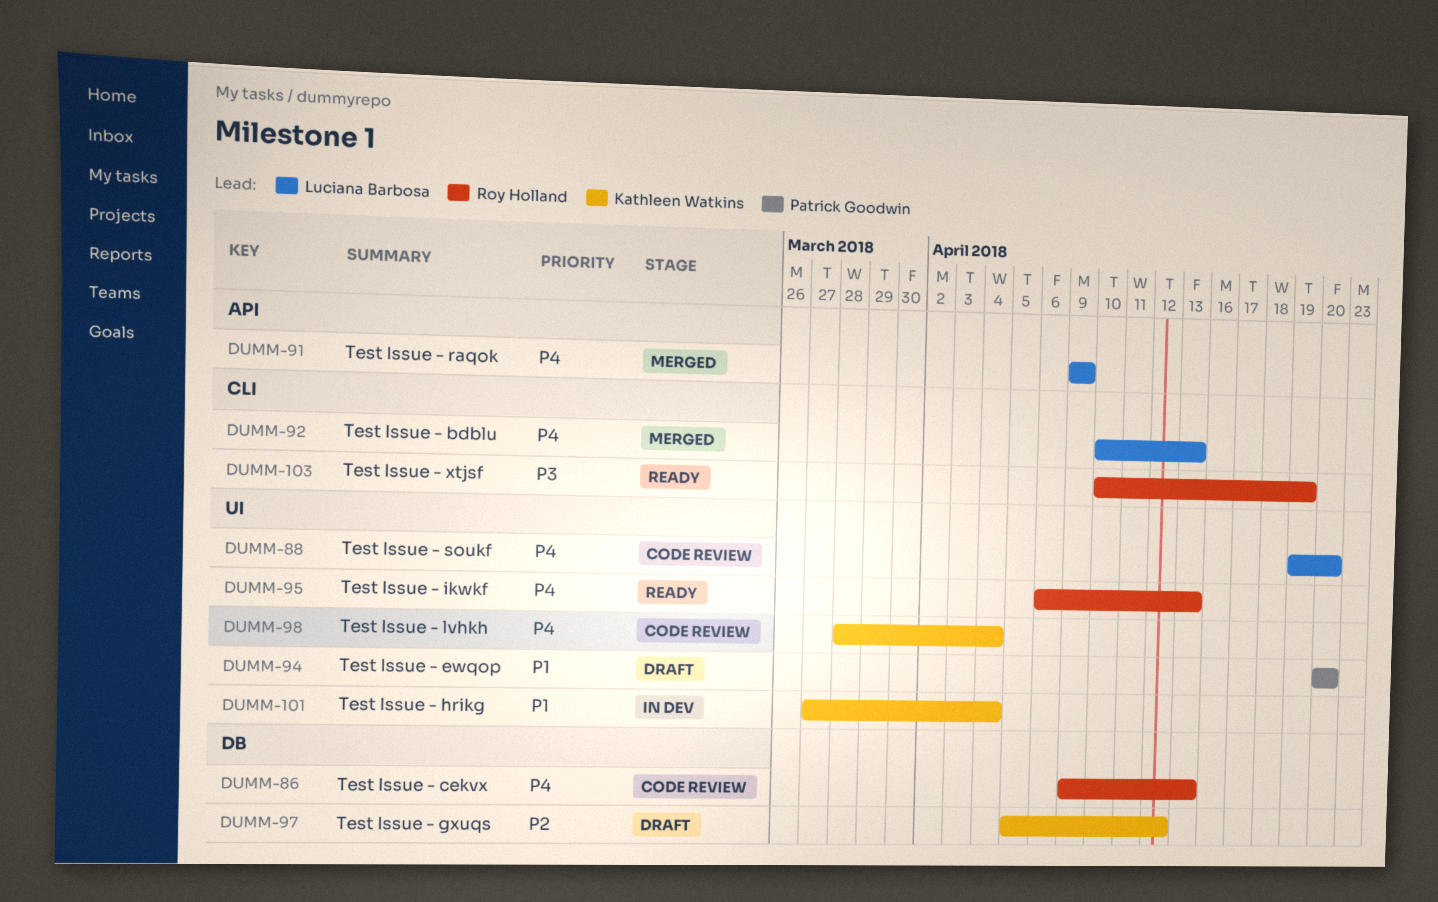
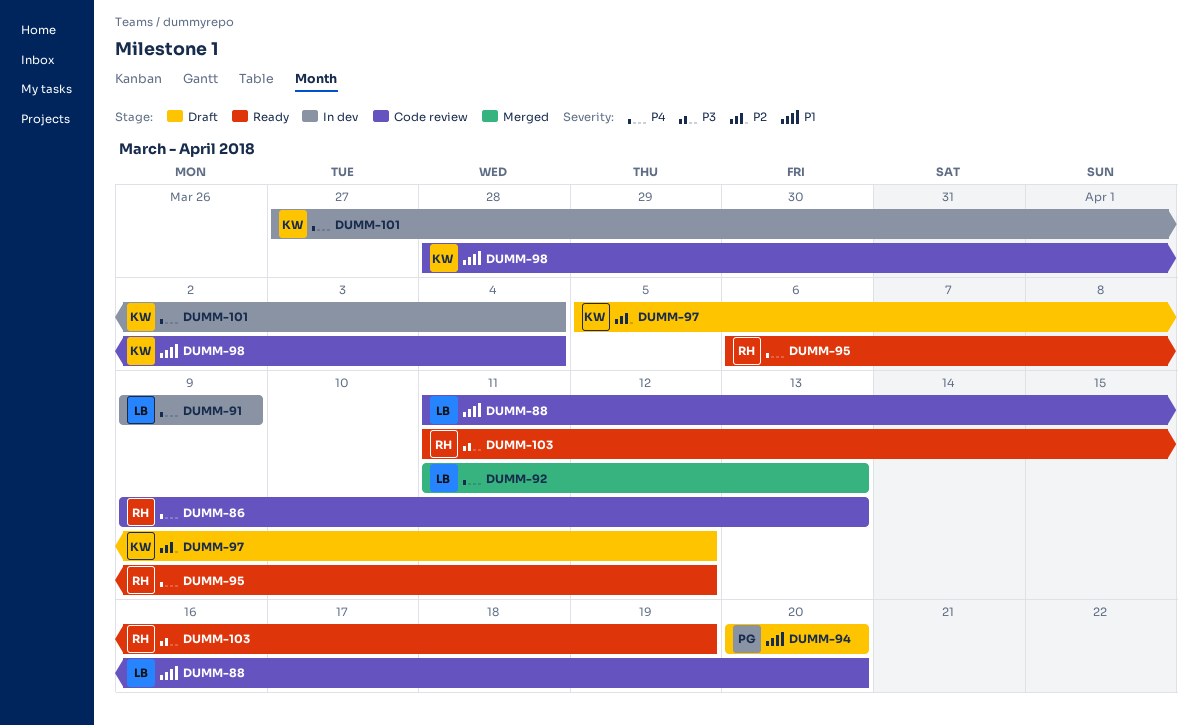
DUMM-88, priority: P4 -> P1
DUMM-88, start: Apr 19 -> Apr 11
DUMM-91, status: Merged -> In dev
DUMM-92, start: Apr 10 -> Apr 11
DUMM-95, due: Apr 13 -> Apr 12
DUMM-98, priority: P4 -> P1
DUMM-101, priority: P1 -> P4
DUMM-103, start: Apr 10 -> Apr 11

